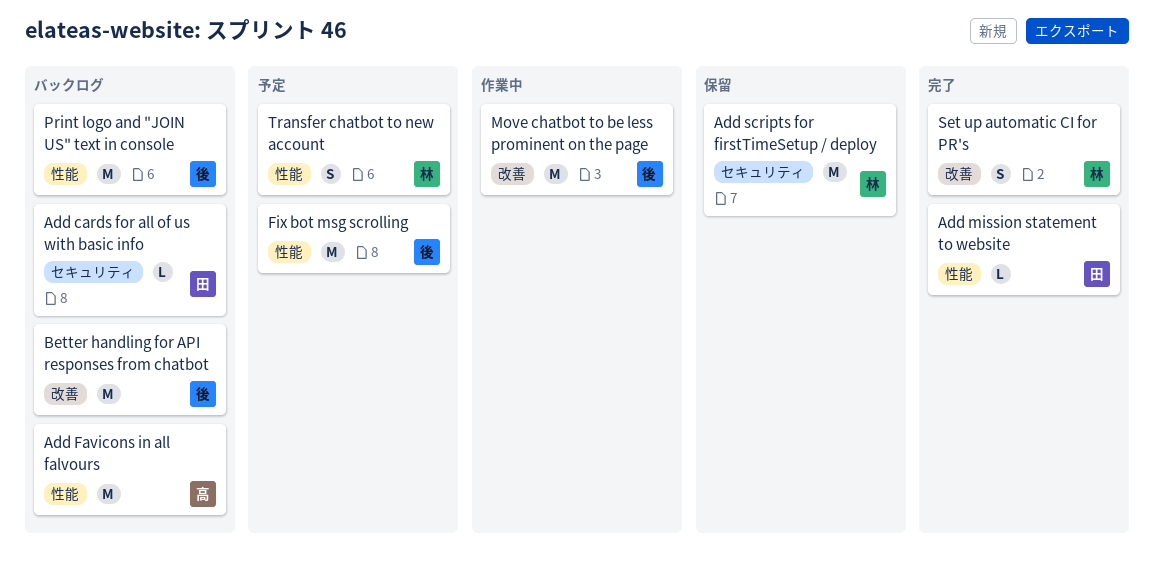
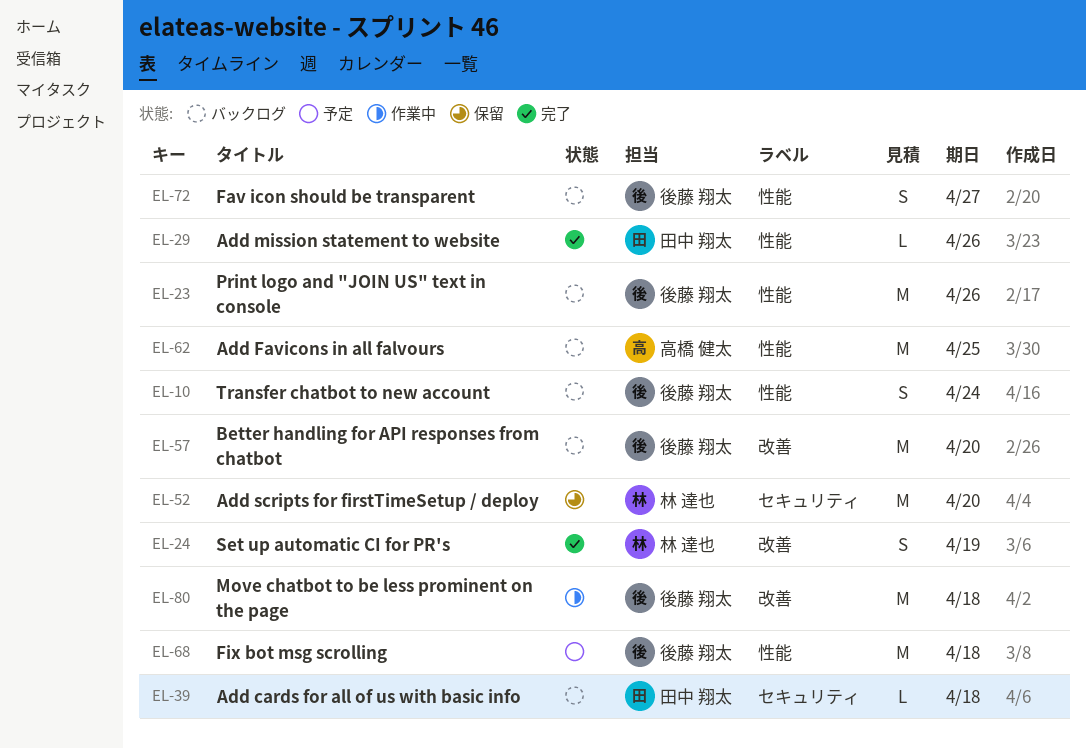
Fav icon should be transparent: none -> present
Transfer chatbot to new account, status: 予定 -> バックログ
Transfer chatbot to new account, owner: 林 達也 -> 後藤 翔太

